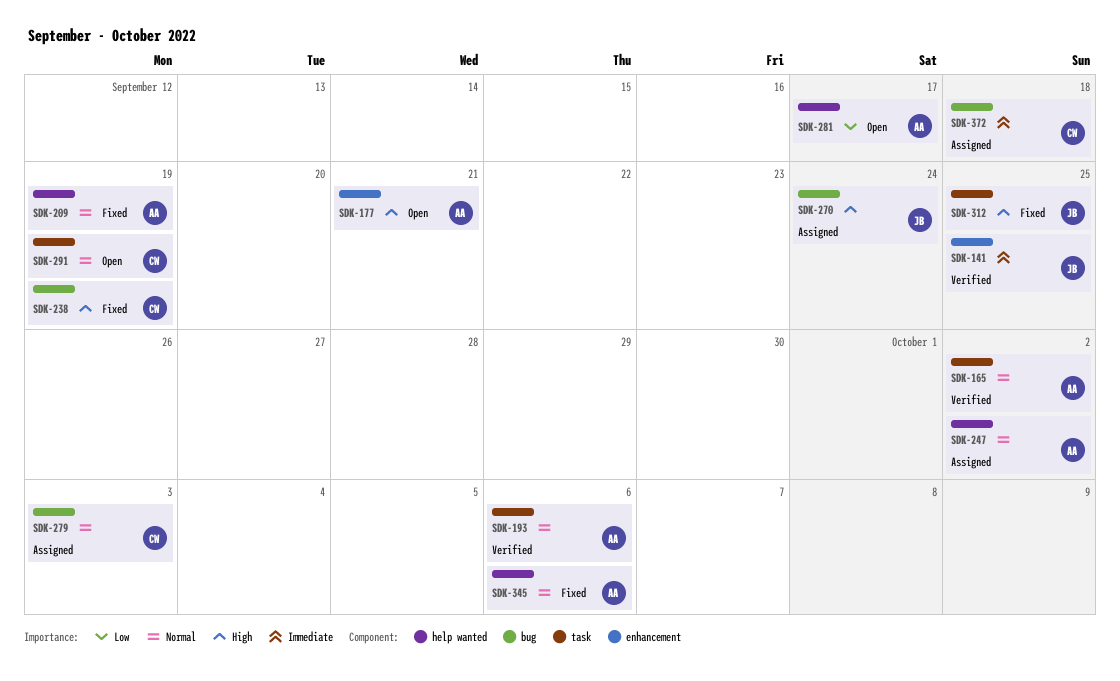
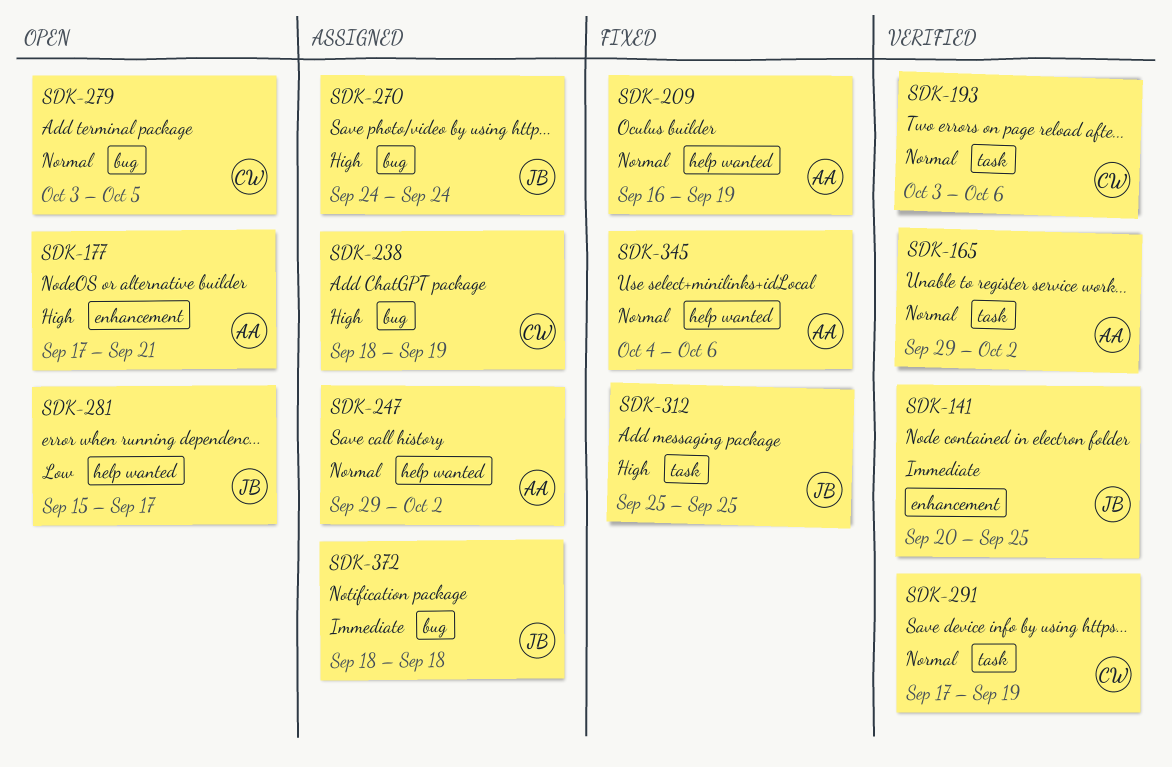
SDK-193, owner: AA -> CW
SDK-238, status: Fixed -> Assigned
SDK-279, status: Assigned -> Open
SDK-279, due: Oct 3 -> Oct 5
SDK-281, owner: AA -> JB
SDK-291, status: Open -> Verified
SDK-372, owner: CW -> JB

